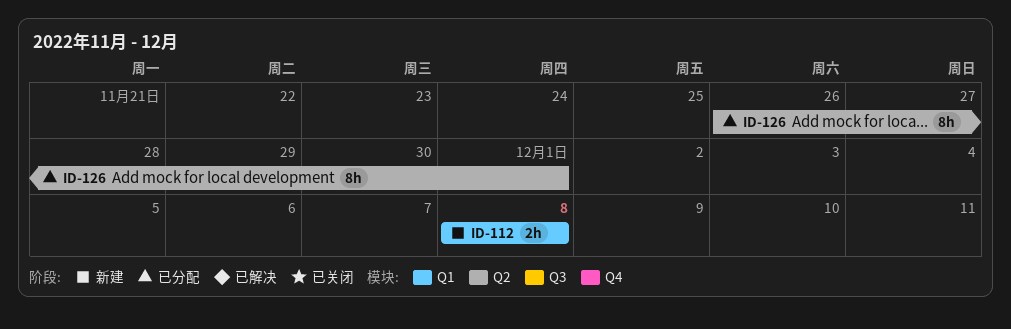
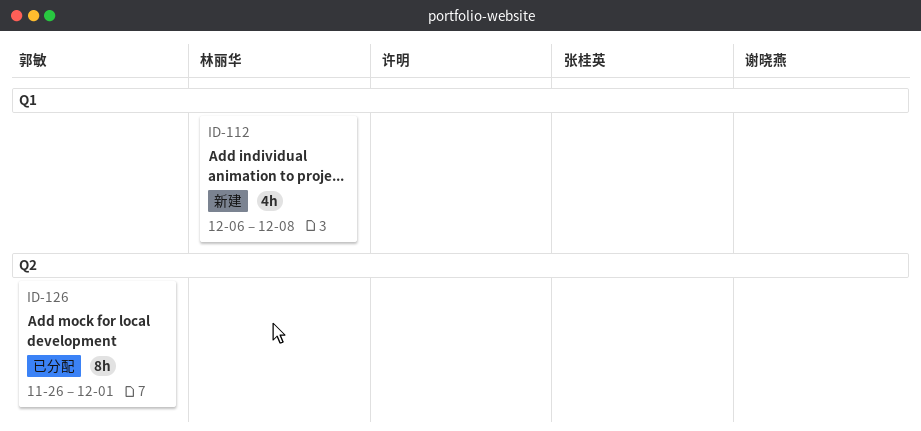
ID-112, estimate: 2h -> 4h
ID-112, start: Dec 8 -> Dec 6

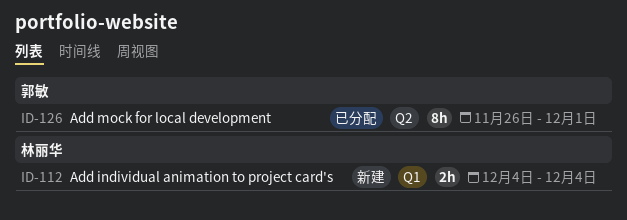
ID-112, estimate: 4h -> 2h
ID-112, start: Dec 6 -> Dec 4
ID-112, due: Dec 8 -> Dec 4

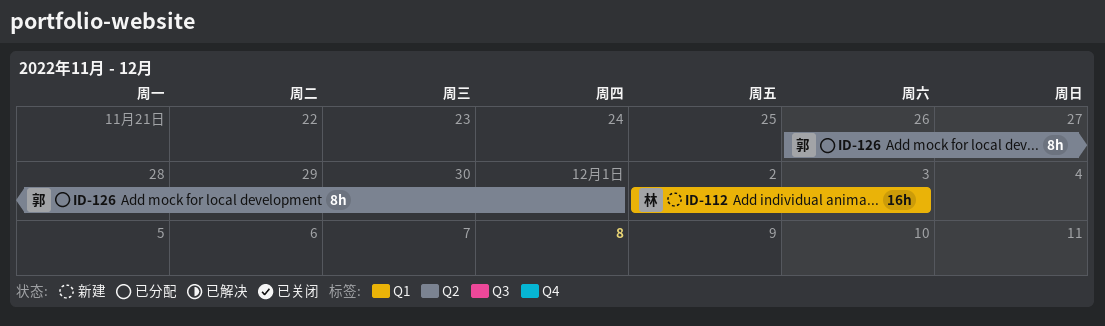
ID-112, estimate: 2h -> 16h
ID-112, start: Dec 4 -> Dec 2
ID-112, due: Dec 4 -> Dec 3

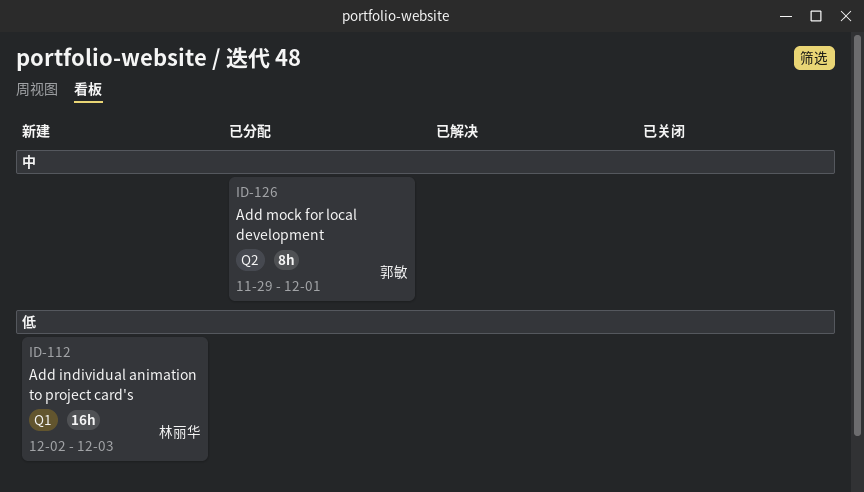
ID-126, start: Nov 26 -> Nov 29

